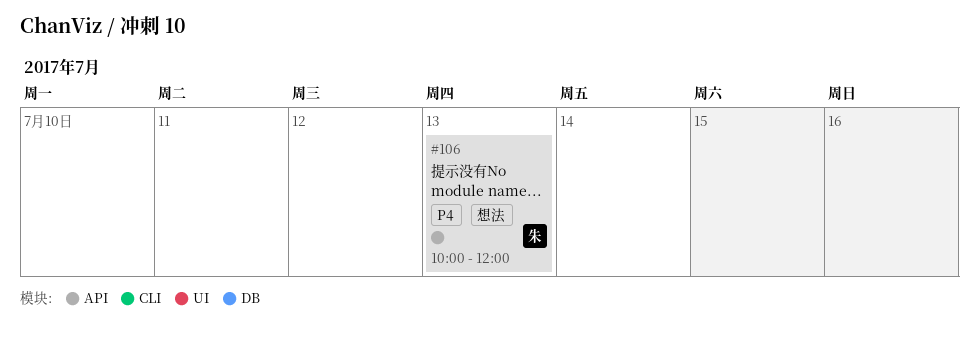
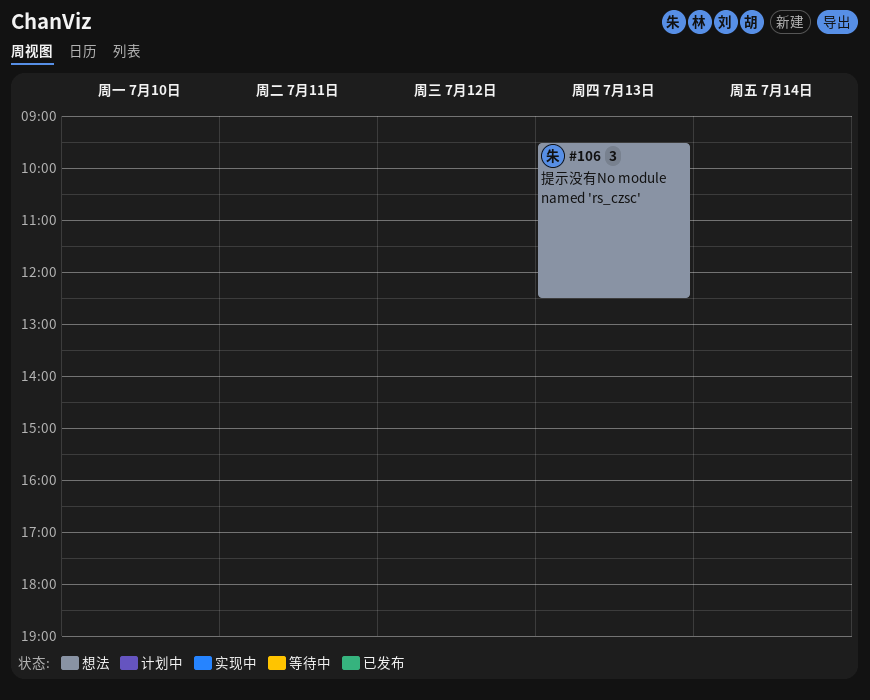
#106, begins: 10:00 -> 09:30
#106, ends: 12:00 -> 12:30

